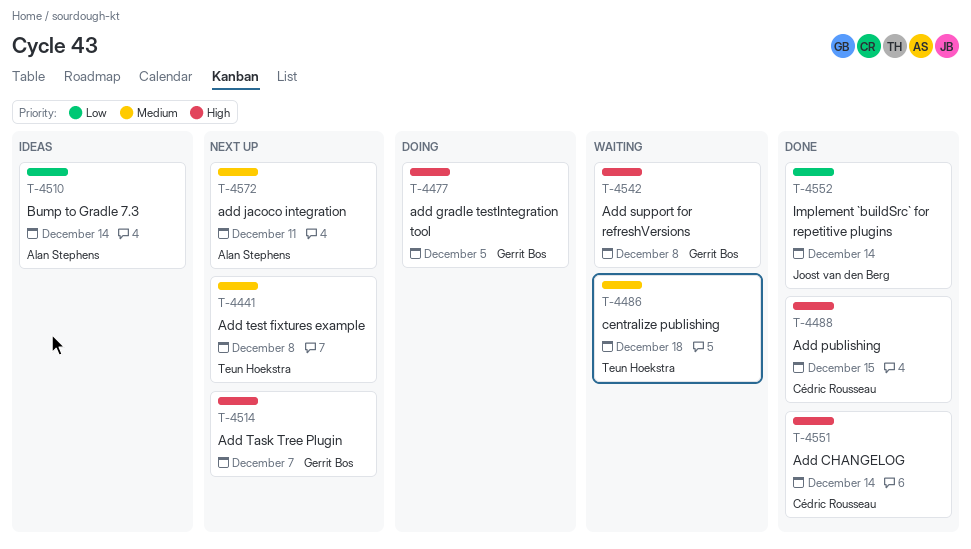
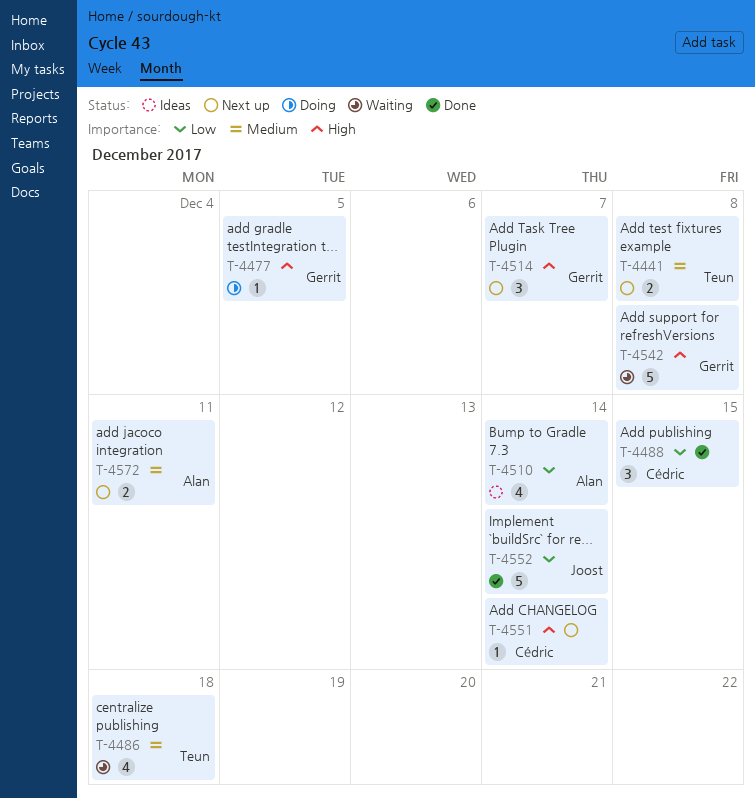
T-4488, priority: High -> Low
T-4551, status: Done -> Next up

